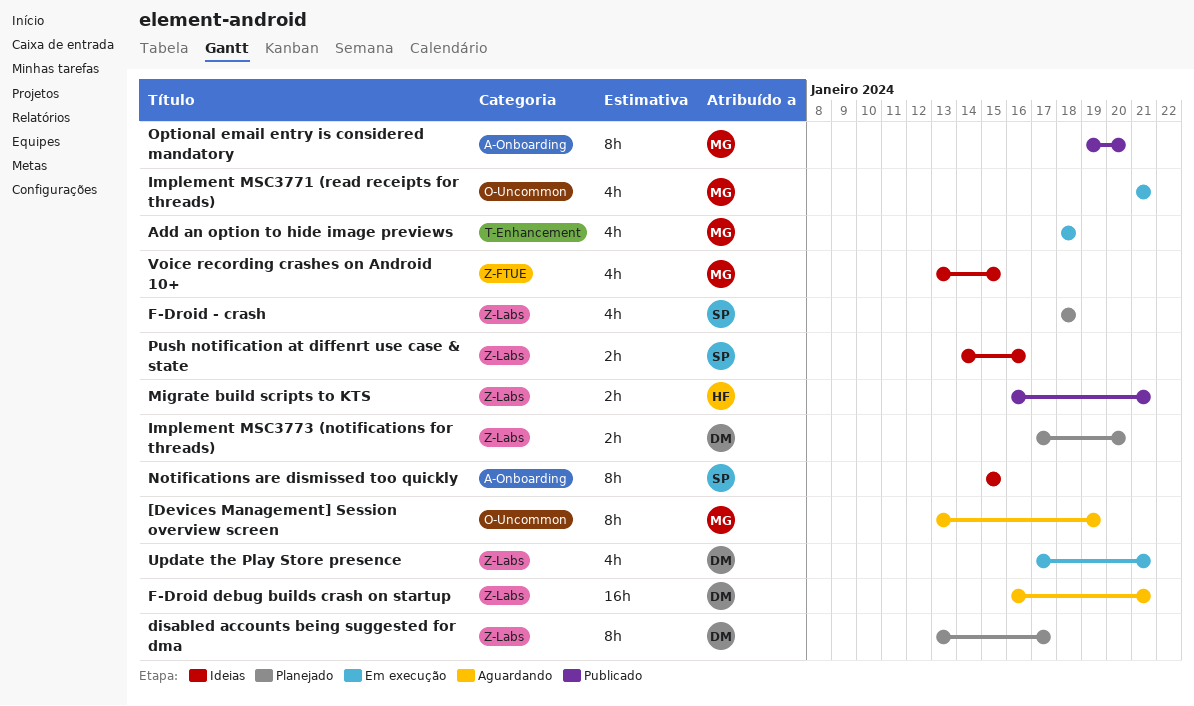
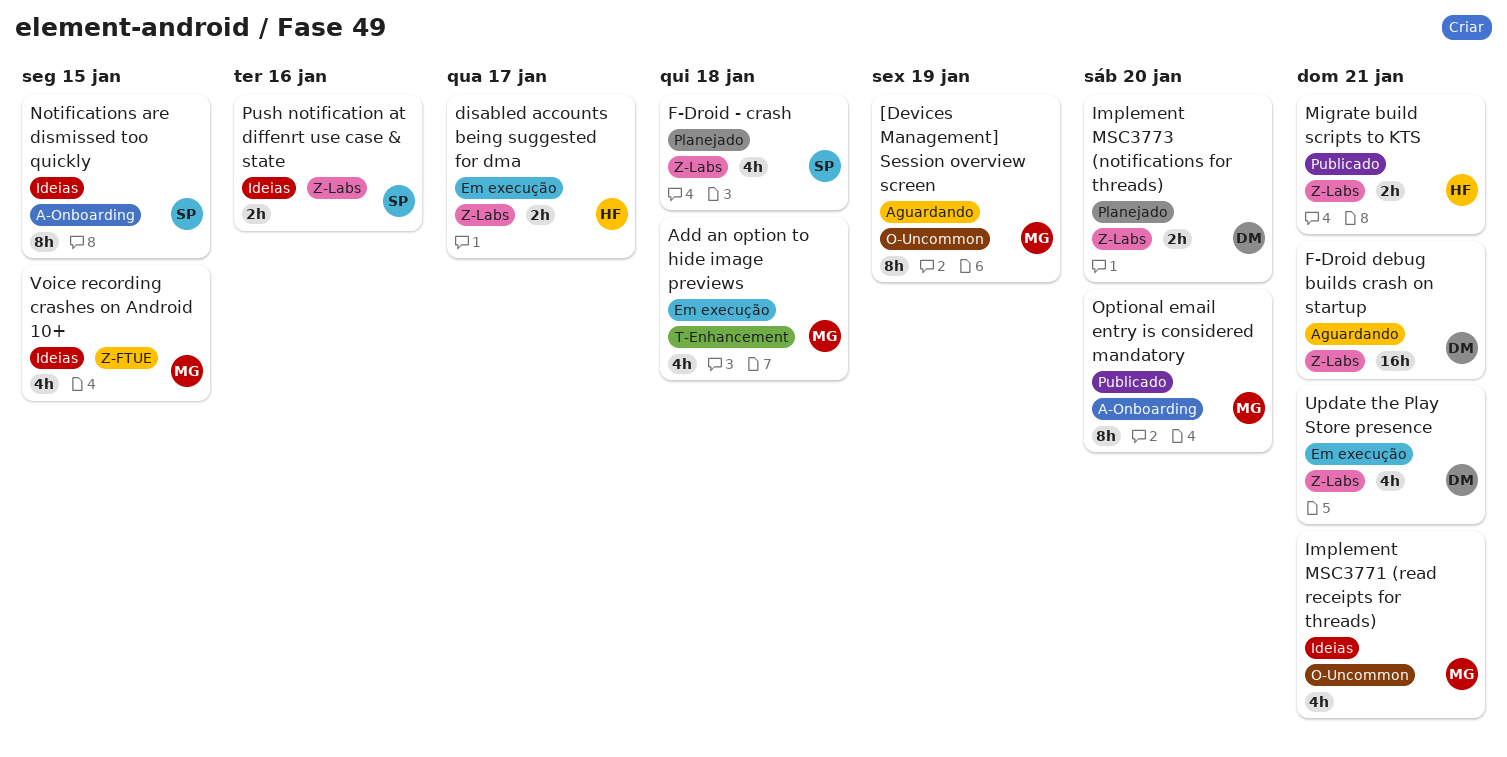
disabled accounts being suggested for dma, status: Planejado -> Em execução
disabled accounts being suggested for dma, owner: DM -> HF
disabled accounts being suggested for dma, estimate: 8h -> 2h
Implement MSC3771 (read receipts for threads), status: Em execução -> Ideias

